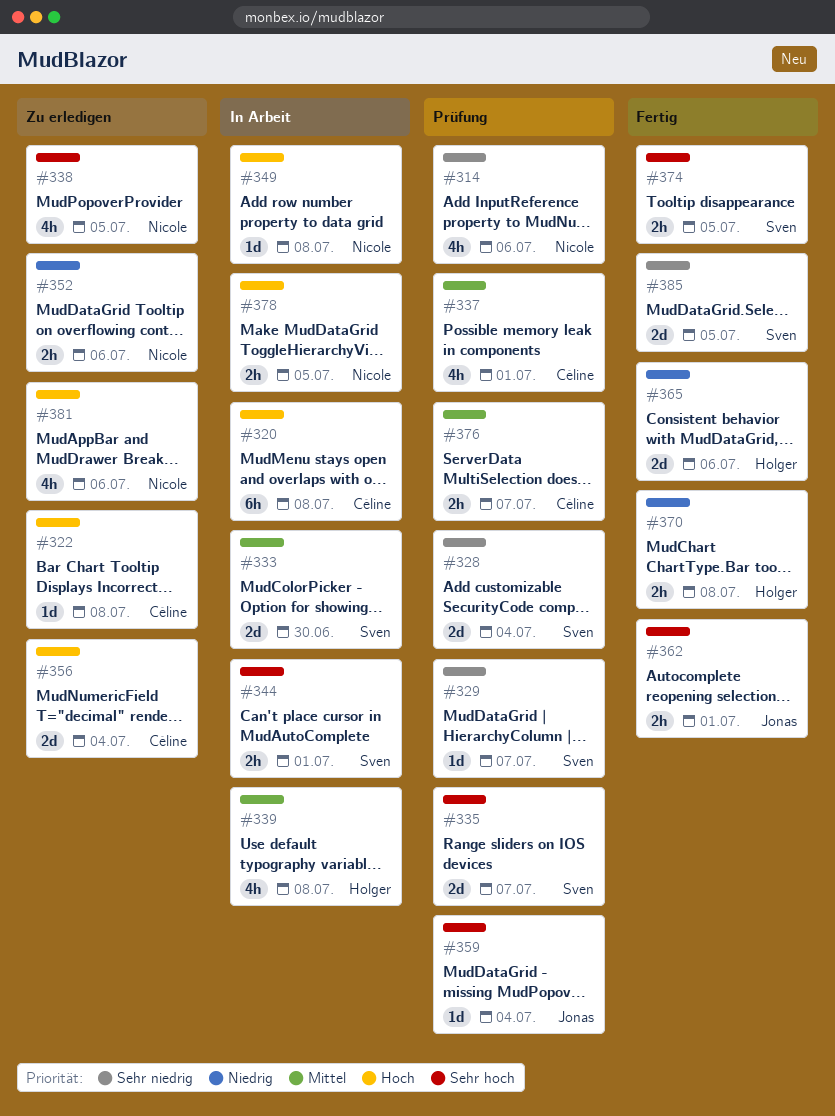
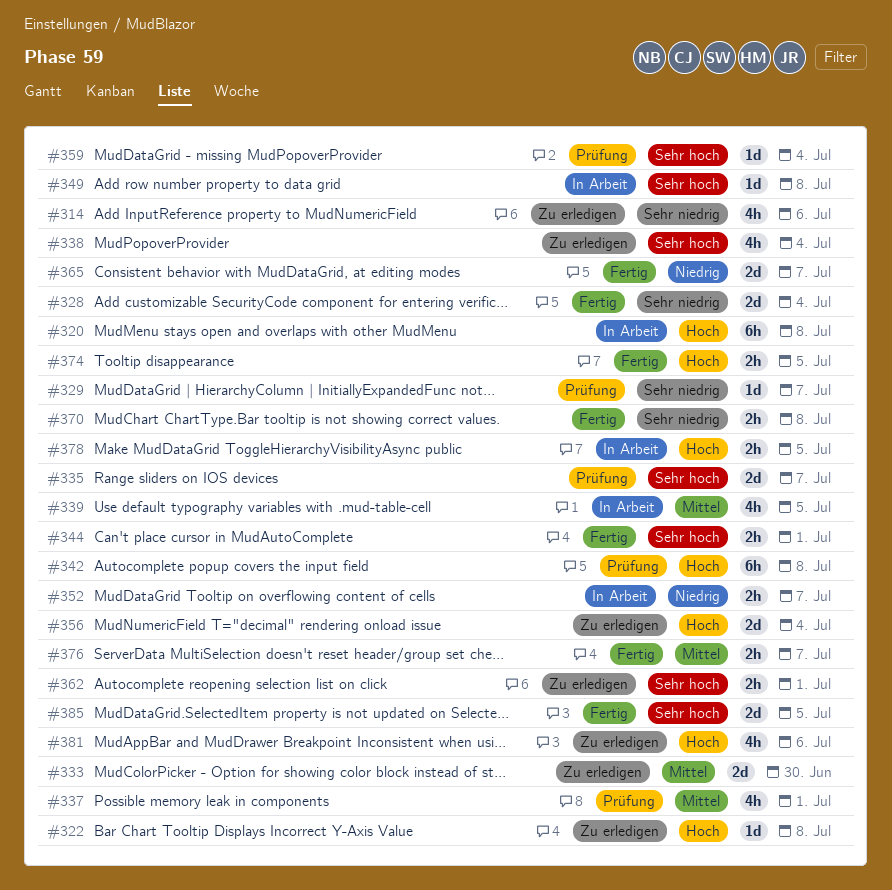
#314, status: Prüfung -> Zu erledigen
#328, status: Prüfung -> Fertig
#333, status: In Arbeit -> Zu erledigen
#338, due: Jul 5 -> Jul 4
#339, due: Jul 8 -> Jul 5
#342: none -> present
#344, status: In Arbeit -> Fertig
#349, priority: Hoch -> Sehr hoch
#352, status: Zu erledigen -> In Arbeit
#352, due: Jul 6 -> Jul 7
#362, status: Fertig -> Zu erledigen
#365, due: Jul 6 -> Jul 7
#370, priority: Niedrig -> Sehr niedrig
#374, priority: Sehr hoch -> Hoch
#376, status: Prüfung -> Fertig
#385, priority: Sehr niedrig -> Sehr hoch

